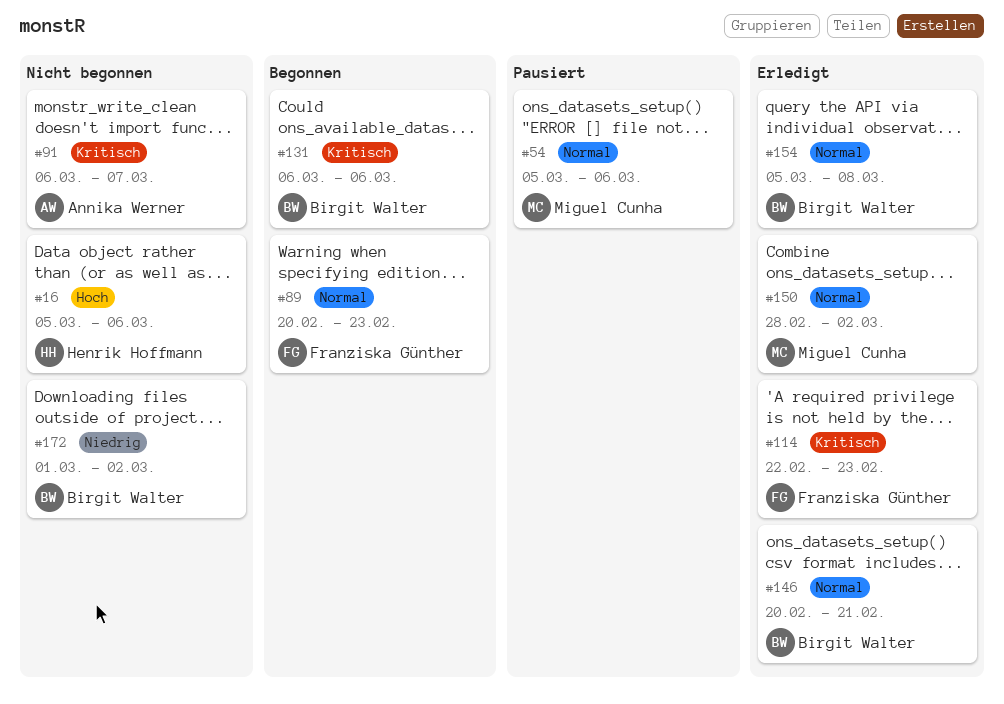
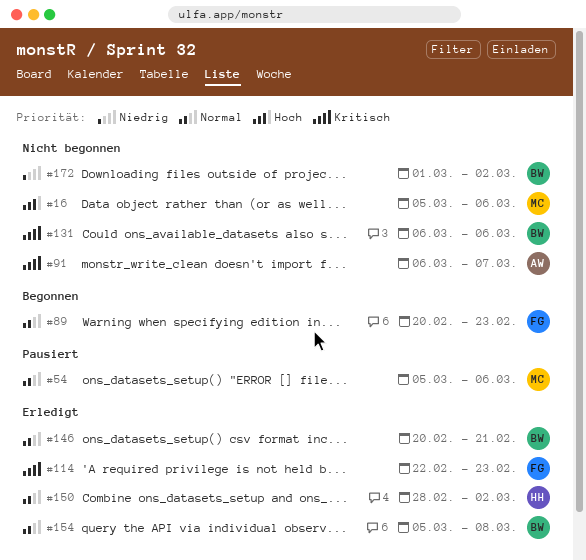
#16, owner: Henrik Hoffmann -> Miguel Cunha
#131, status: Begonnen -> Nicht begonnen
#150, owner: Miguel Cunha -> Henrik Hoffmann

